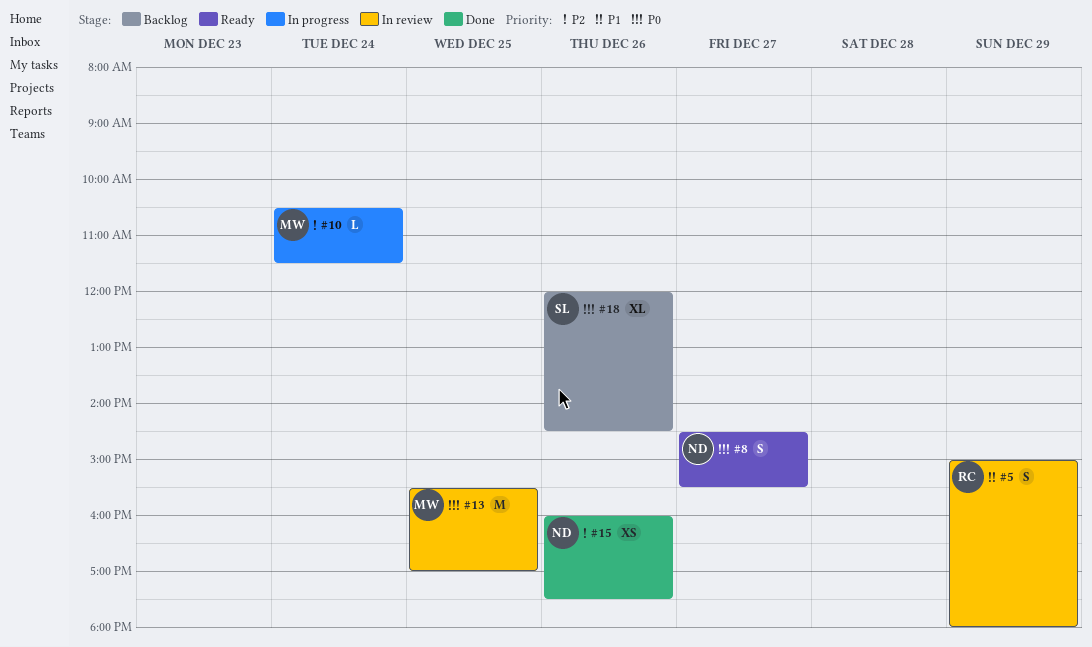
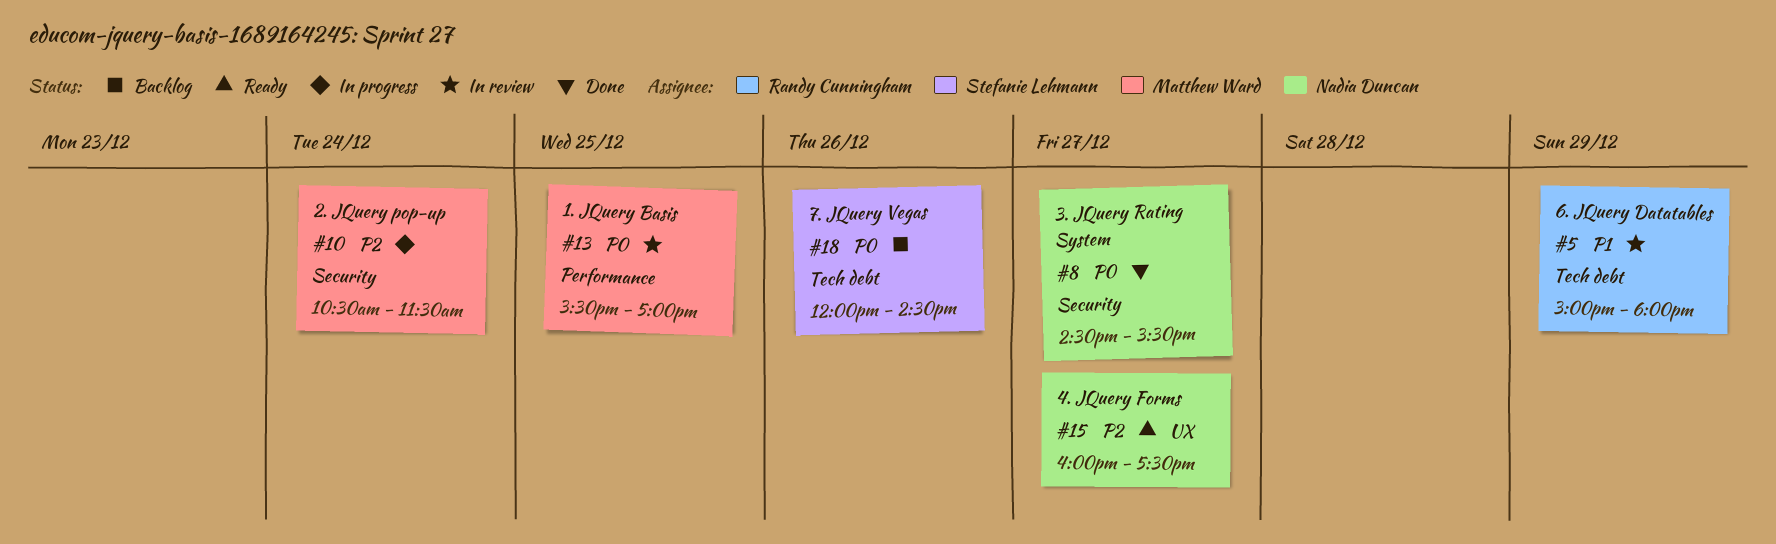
#8, status: Ready -> Done
#15, status: Done -> Ready
#15, day: Dec 26 -> Dec 27

